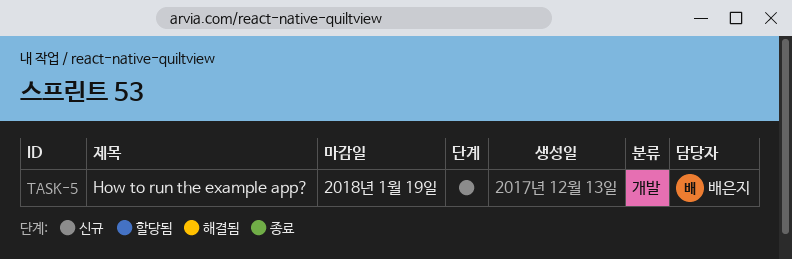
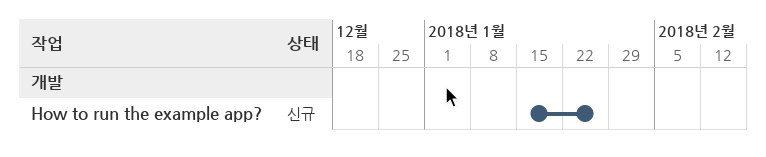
How to run the example app?, due: Jan 19 -> Jan 26

